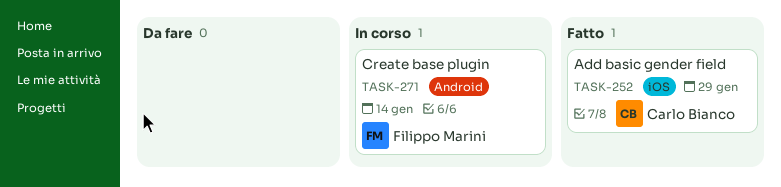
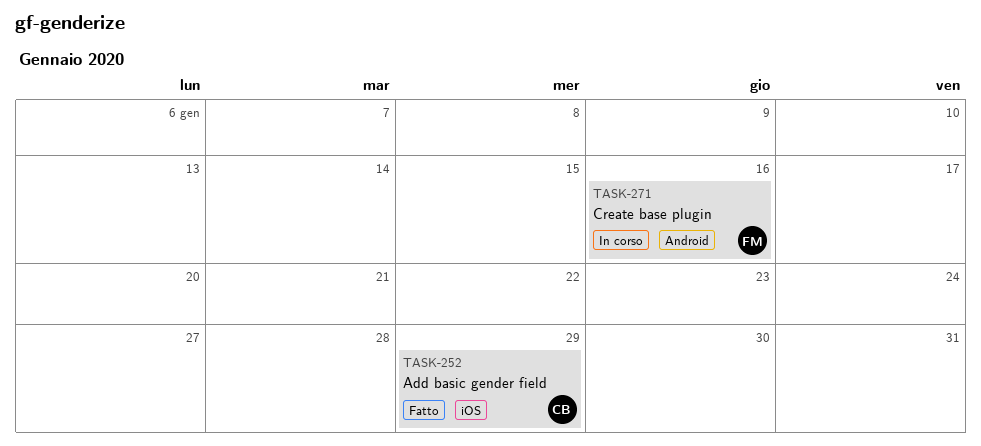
TASK-271, due: Jan 14 -> Jan 16

